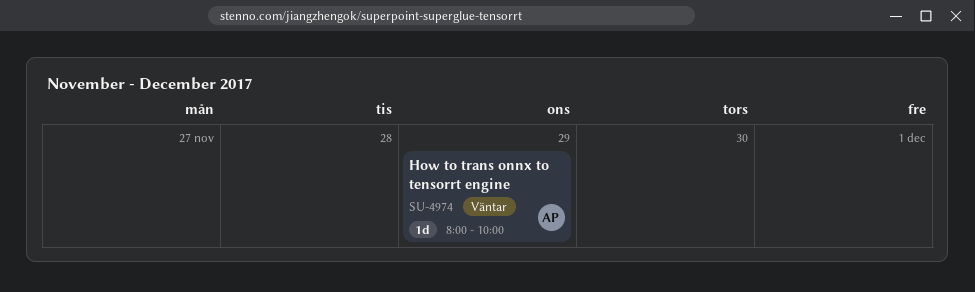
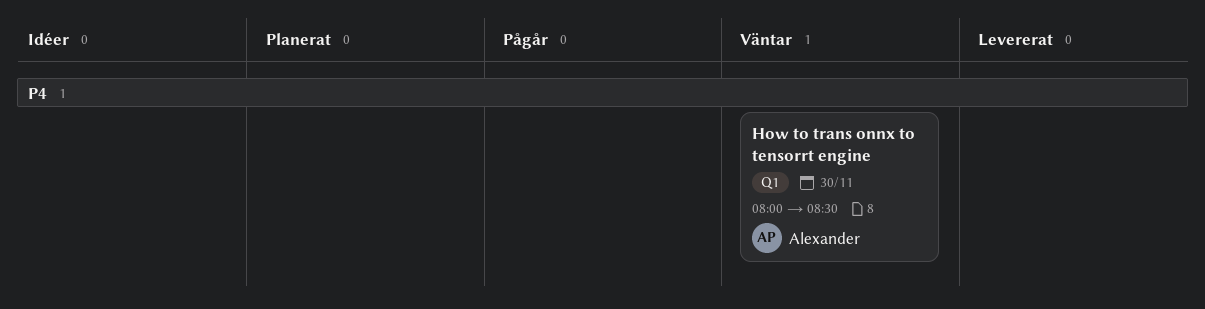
How to trans onnx to tensorrt engine, day: Nov 29 -> Nov 30
How to trans onnx to tensorrt engine, ends: 10:00 -> 08:30

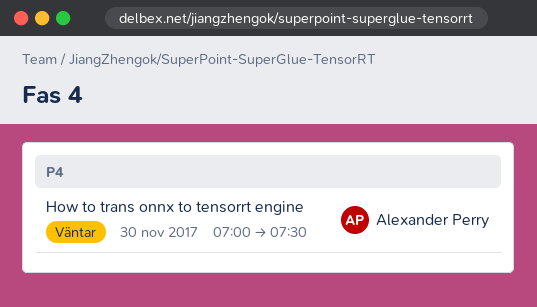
How to trans onnx to tensorrt engine, begins: 08:00 -> 07:00
How to trans onnx to tensorrt engine, ends: 08:30 -> 07:30

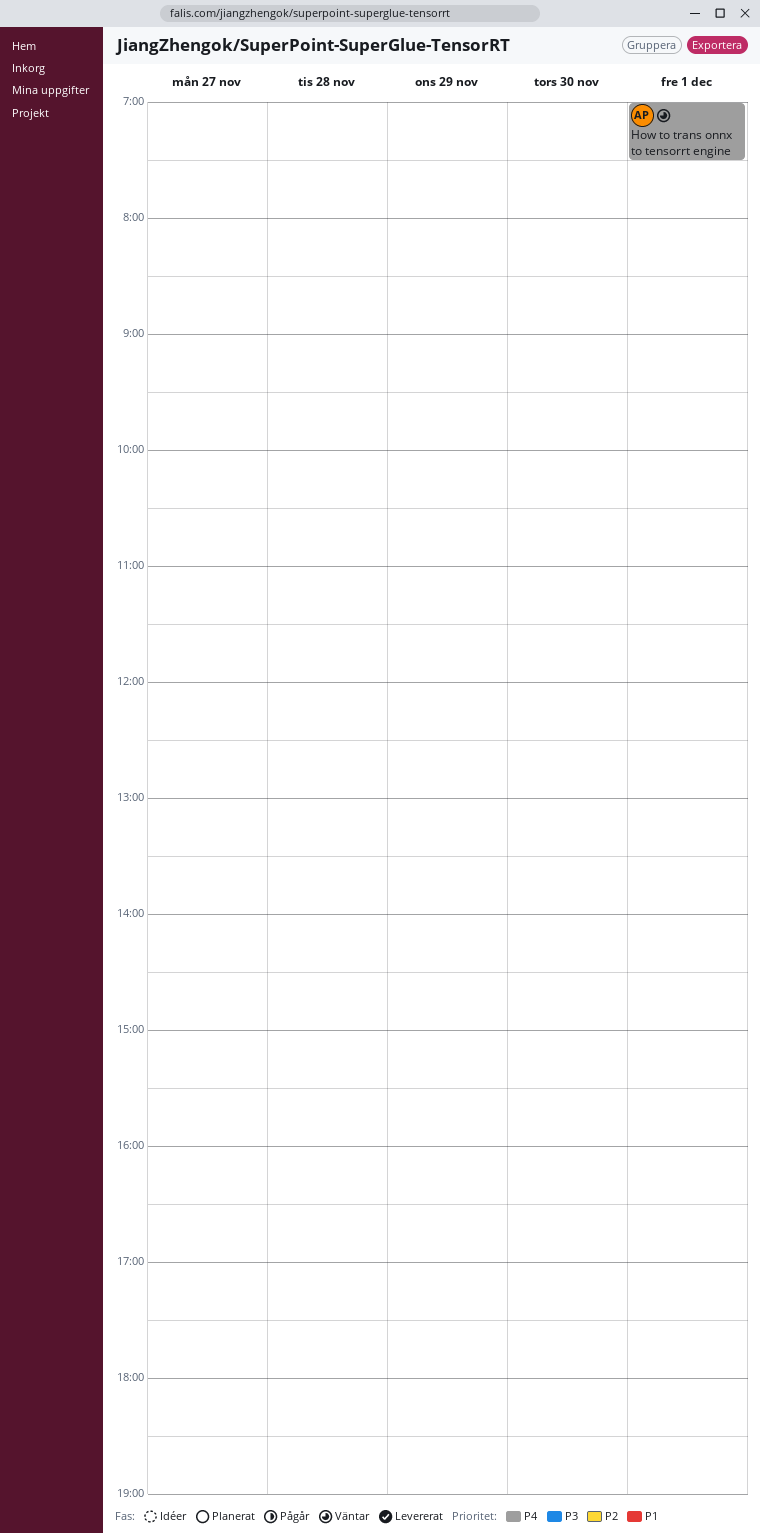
How to trans onnx to tensorrt engine, day: Nov 30 -> Dec 1

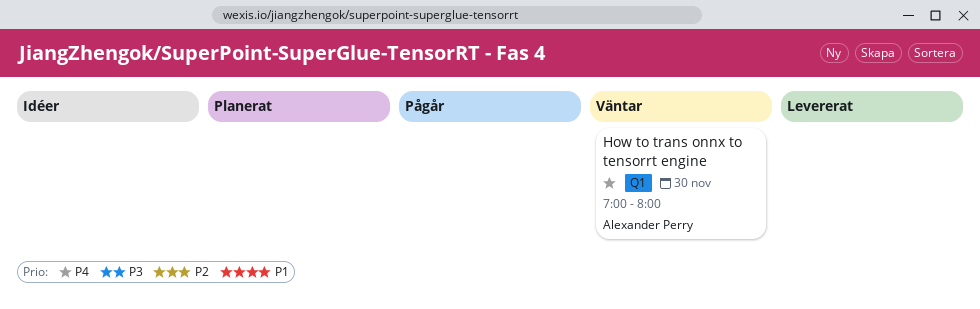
How to trans onnx to tensorrt engine, day: Dec 1 -> Nov 30
How to trans onnx to tensorrt engine, ends: 07:30 -> 08:00

